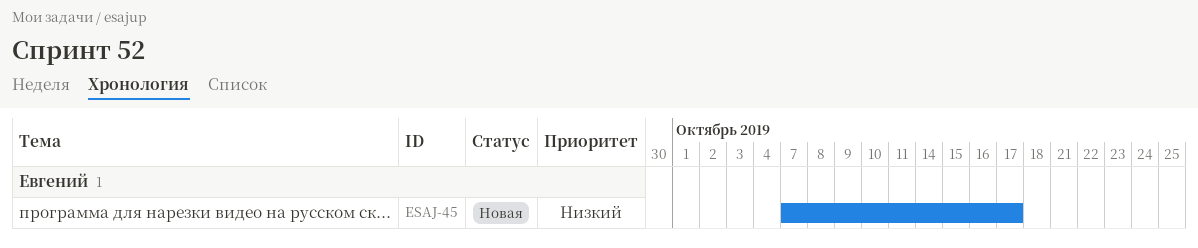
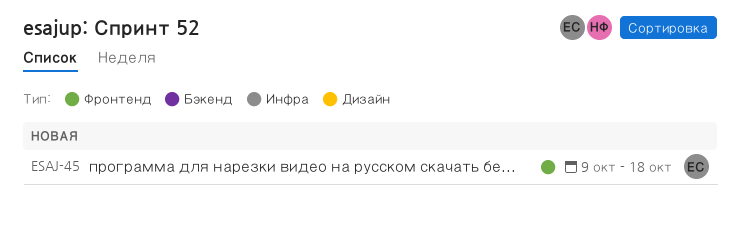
ESAJ-45, start: Oct 7 -> Oct 9
ESAJ-45, due: Oct 17 -> Oct 18

